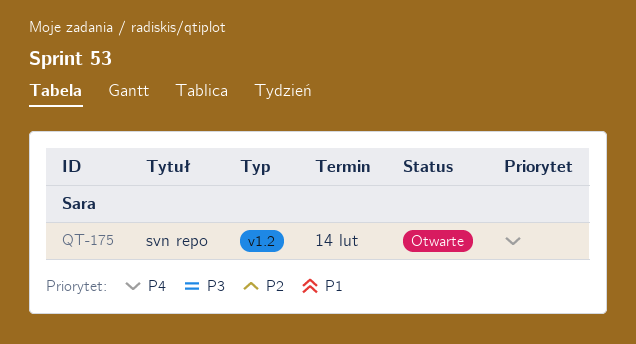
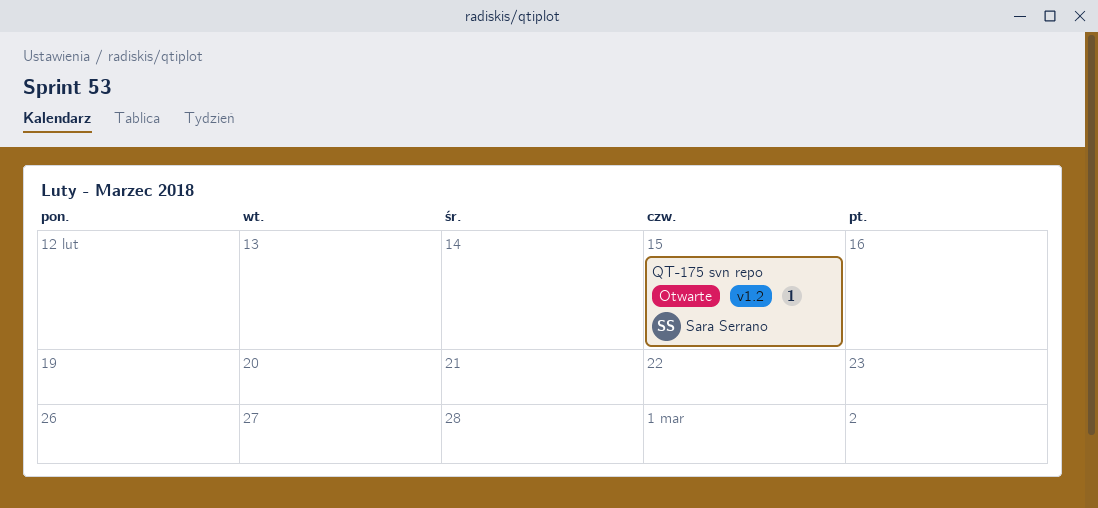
QT-175, due: Feb 14 -> Feb 15

